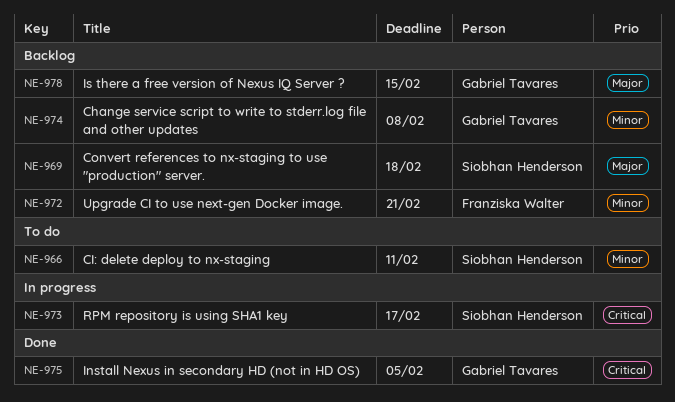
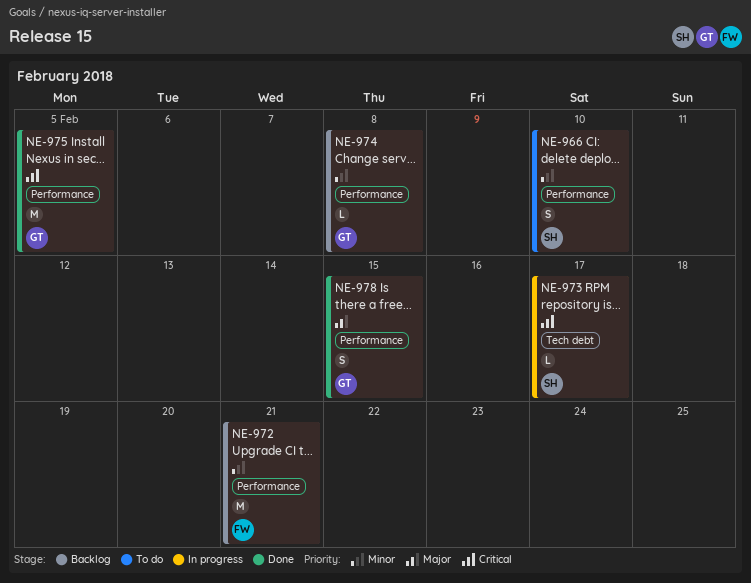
NE-966, due: Feb 11 -> Feb 10
NE-969: present -> none
NE-978, status: Backlog -> Done

